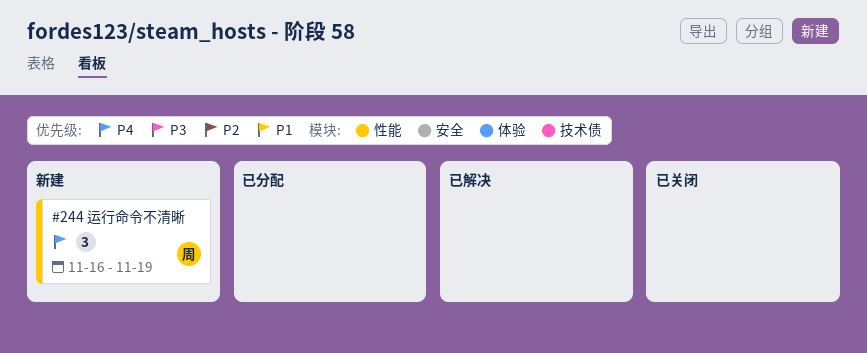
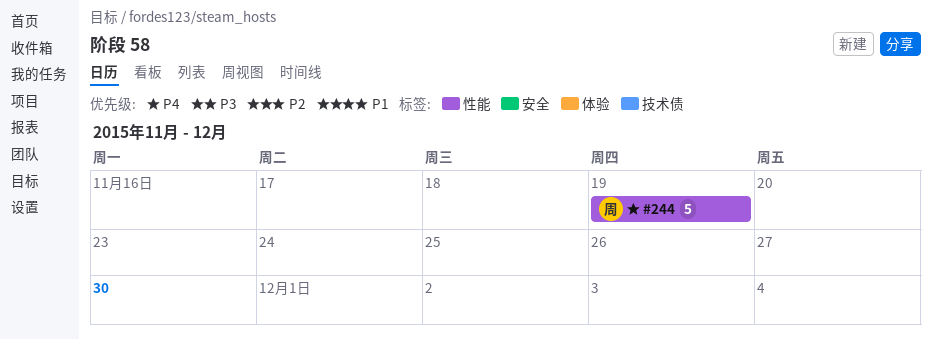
#244, estimate: 3 -> 5
#244, start: Nov 16 -> Nov 19

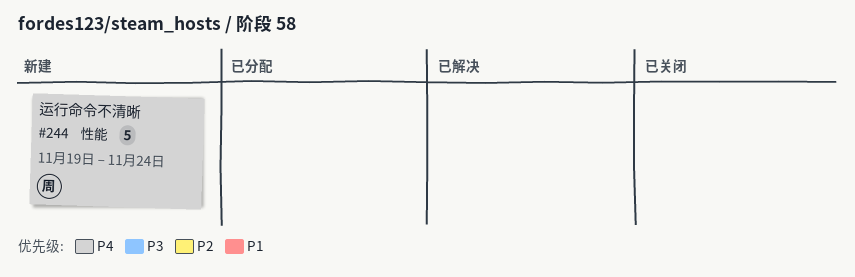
#244, due: Nov 19 -> Nov 24

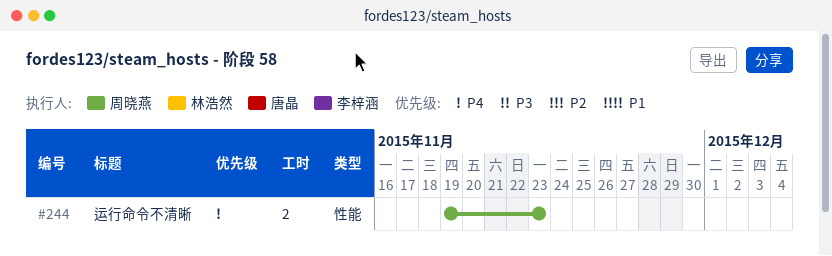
#244, estimate: 5 -> 2
#244, due: Nov 24 -> Nov 23

